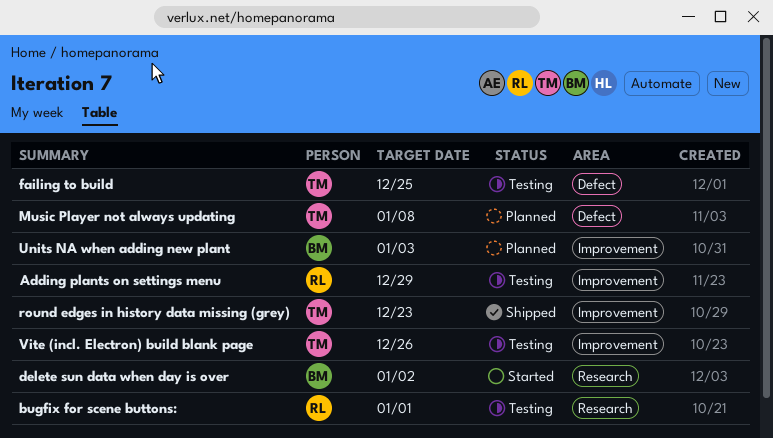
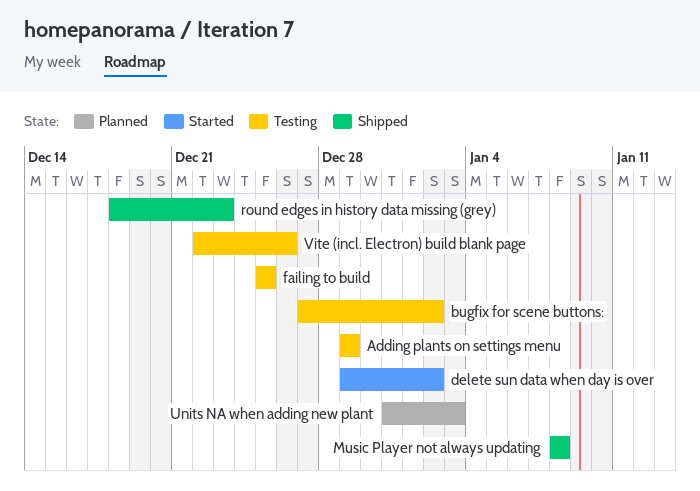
bugfix for scene buttons:, due: Jan 1 -> Jan 2
Music Player not always updating, status: Planned -> Shipped

